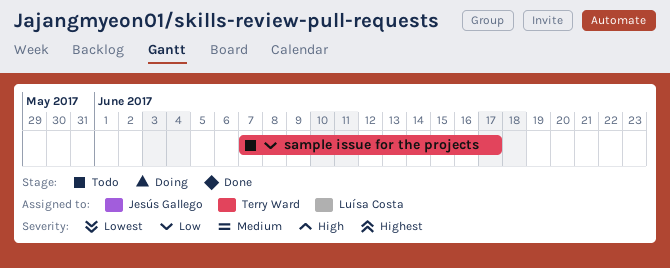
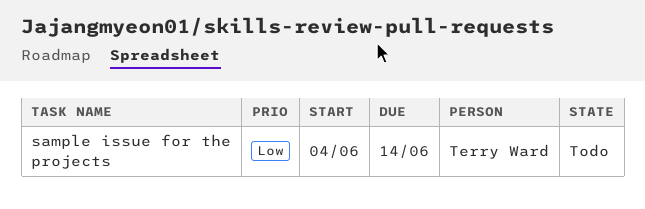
sample issue for the projects, start: Jun 7 -> Jun 4
sample issue for the projects, due: Jun 17 -> Jun 14

